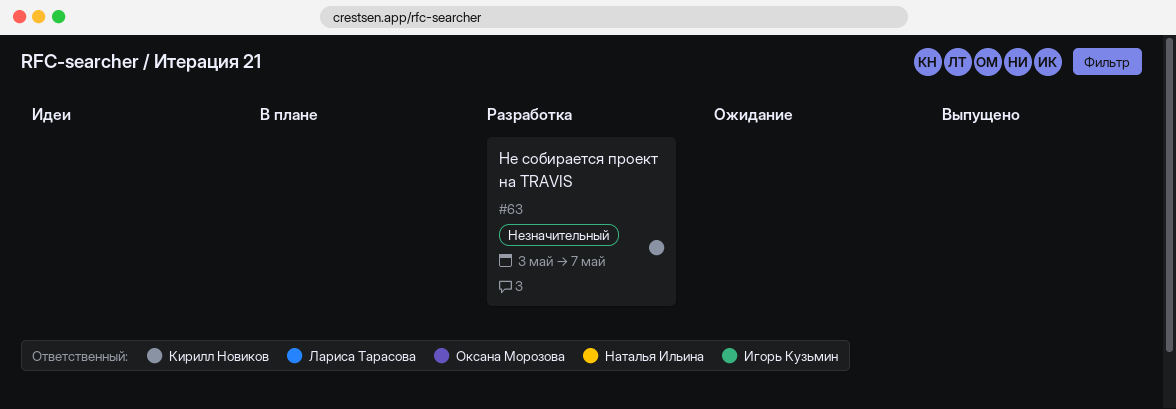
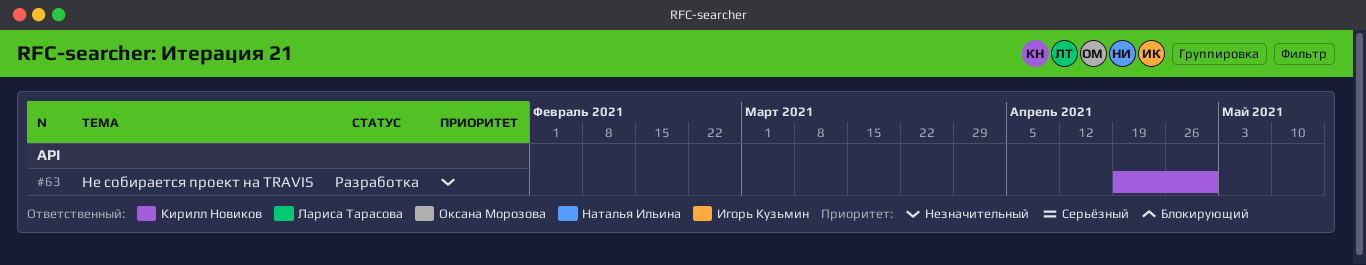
#63, start: May 3 -> Apr 19
#63, due: May 7 -> Apr 30

